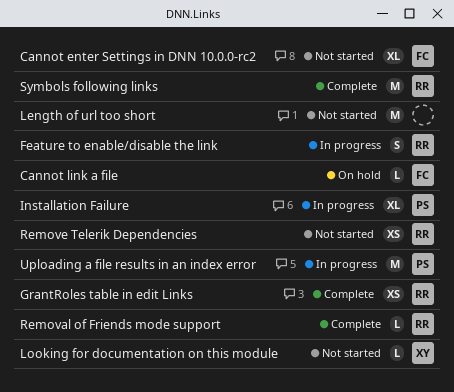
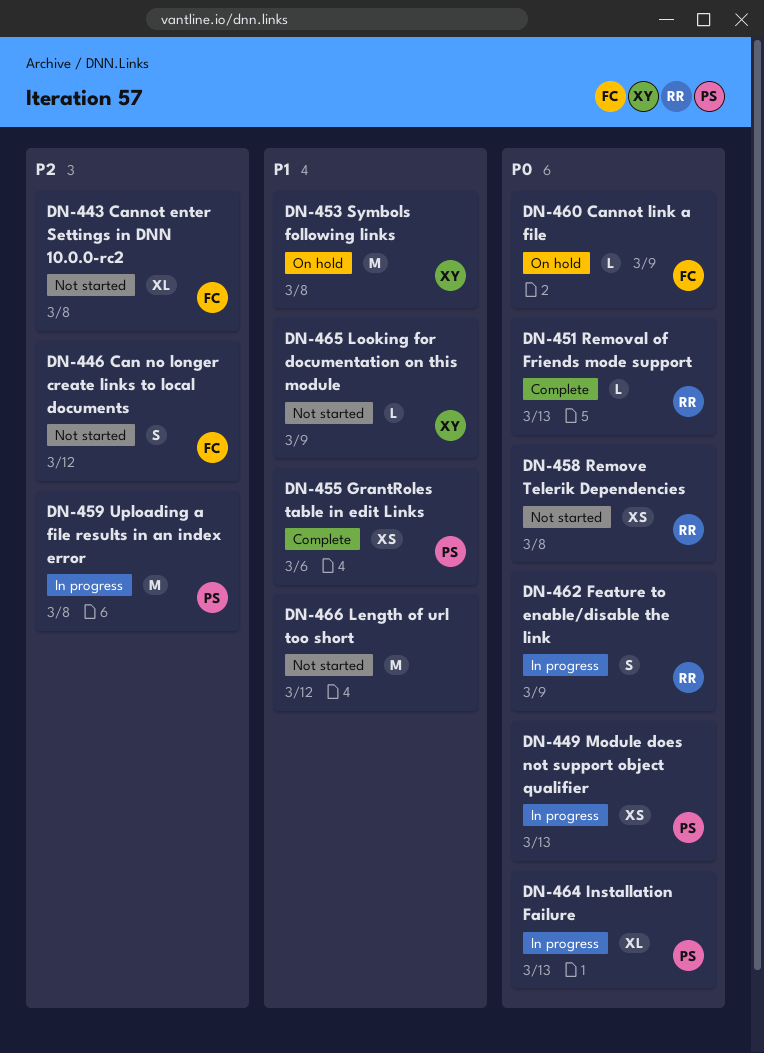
Can no longer create links to local documents: none -> present
GrantRoles table in edit Links, owner: RR -> PS
Module does not support object qualifier: none -> present
Symbols following links, status: Complete -> On hold
Symbols following links, owner: RR -> XY

